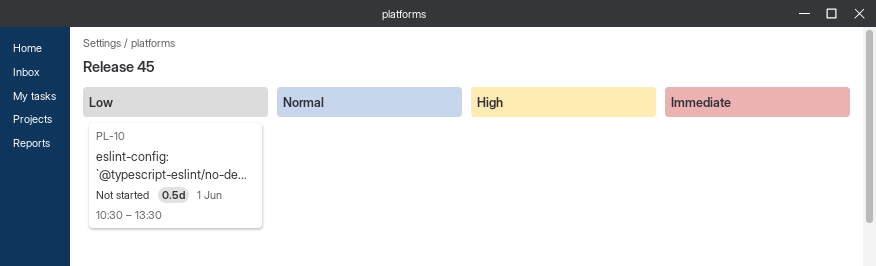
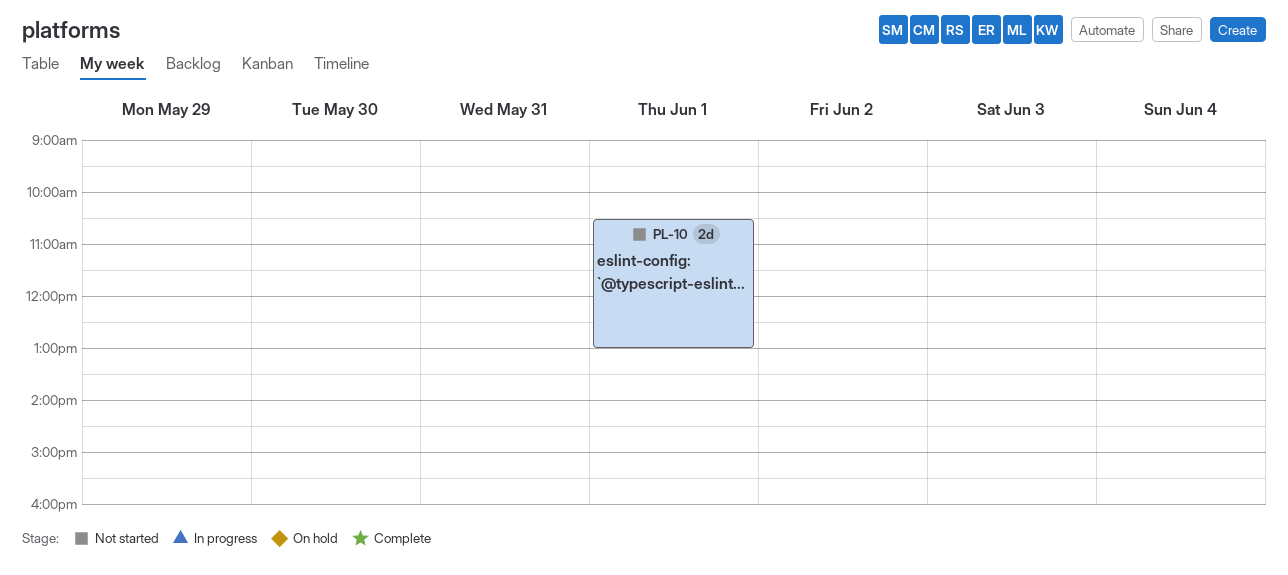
PL-10, estimate: 0.5d -> 2d
PL-10, ends: 13:30 -> 13:00

